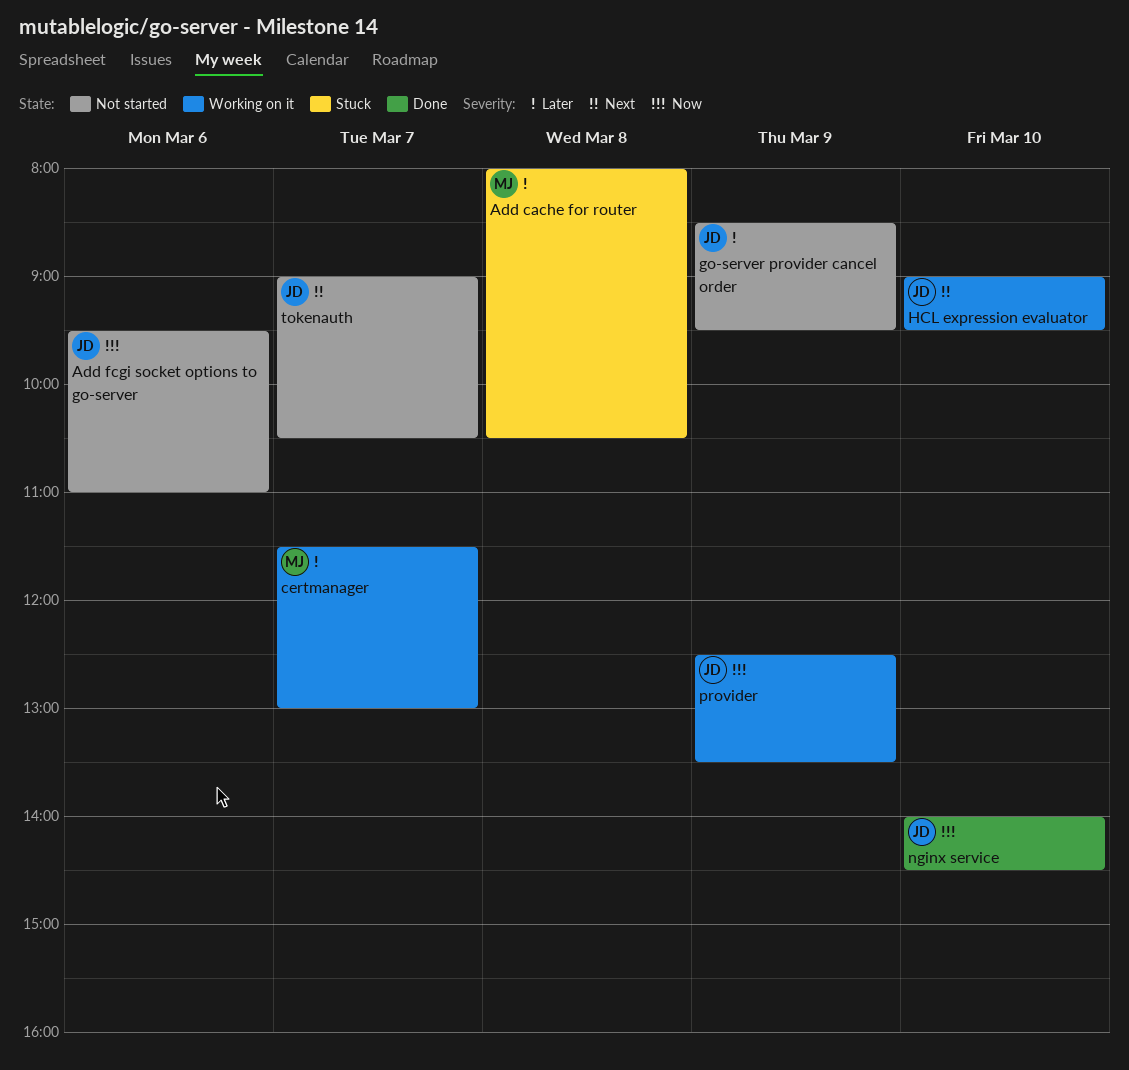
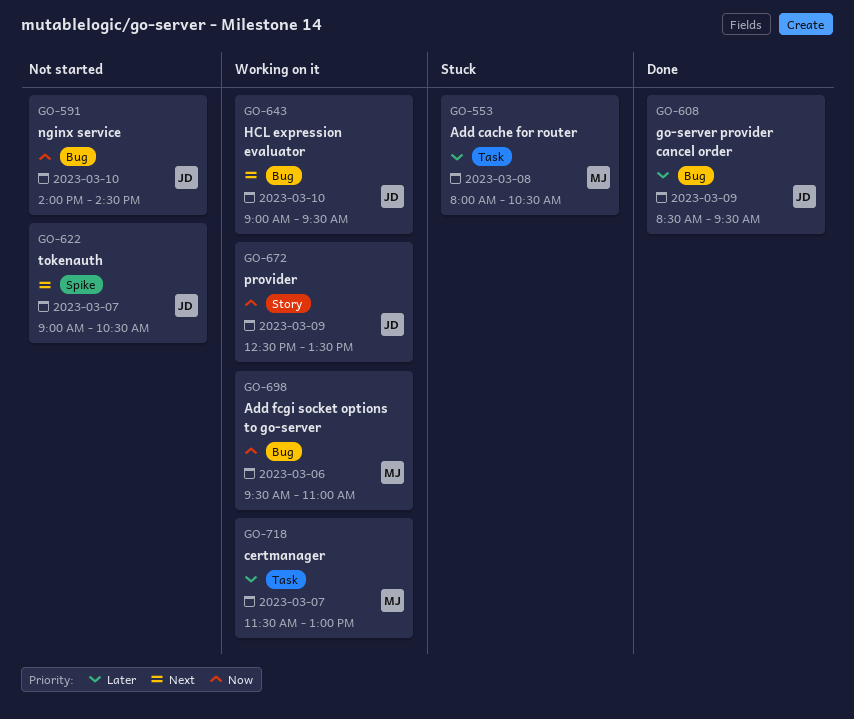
Add fcgi socket options to go-server, status: Not started -> Working on it
Add fcgi socket options to go-server, owner: JD -> MJ
go-server provider cancel order, status: Not started -> Done
nginx service, status: Done -> Not started

